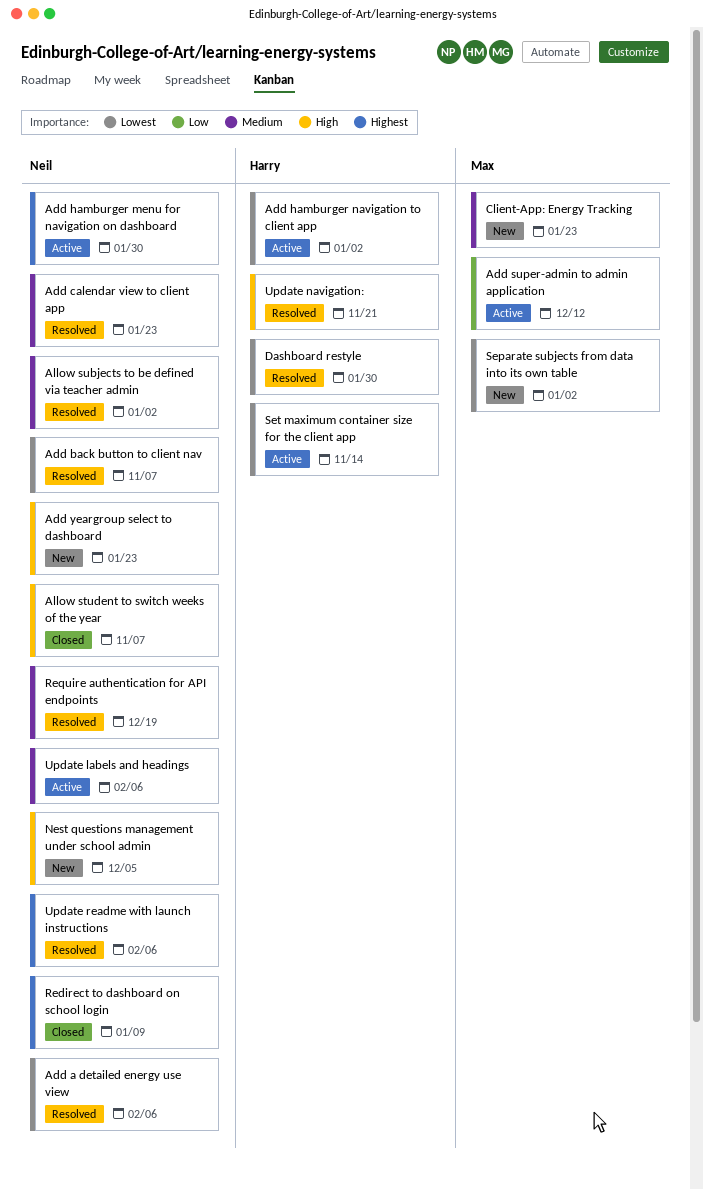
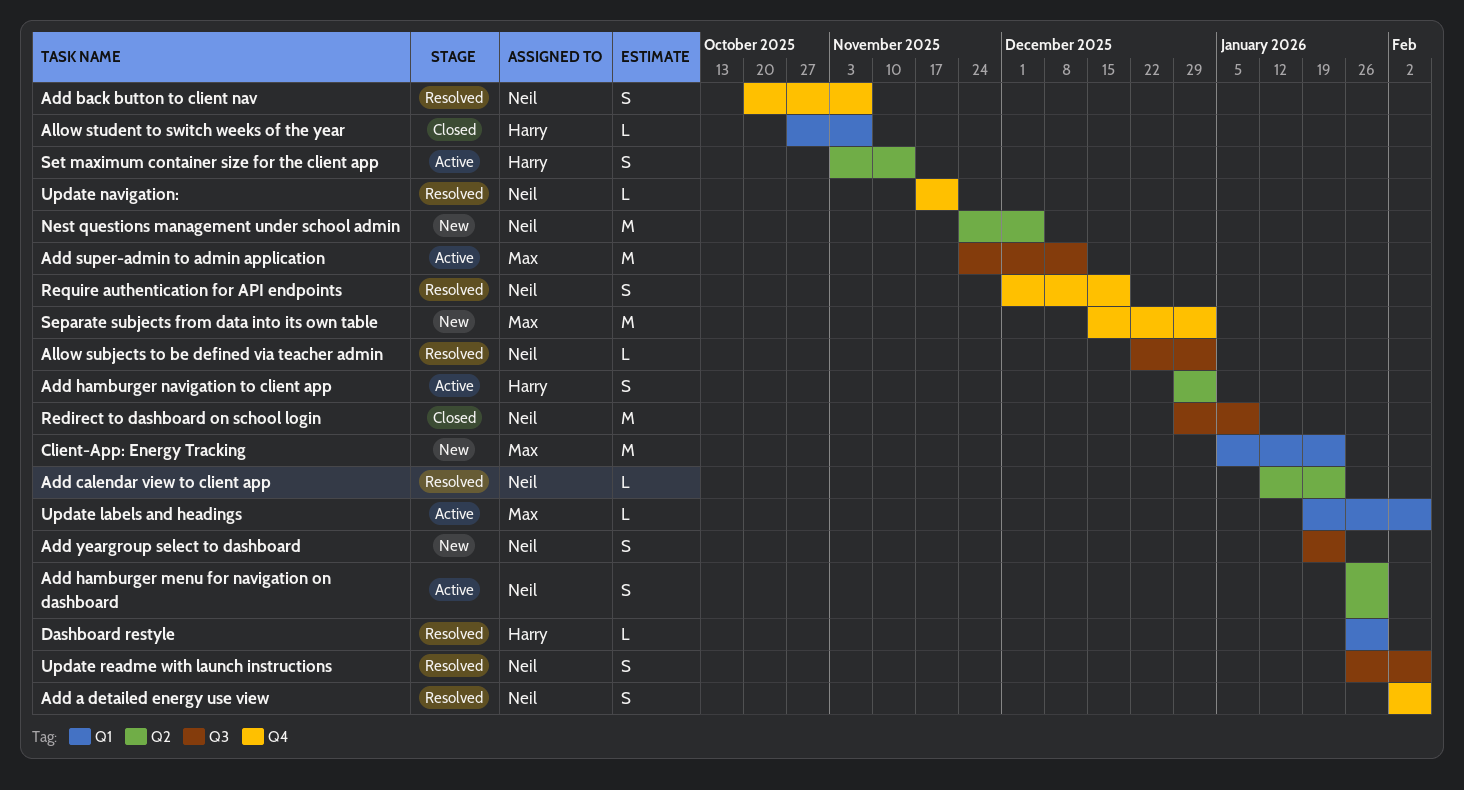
Allow student to switch weeks of the year, owner: Neil -> Harry
Update labels and headings, owner: Neil -> Max
Update navigation:, owner: Harry -> Neil

